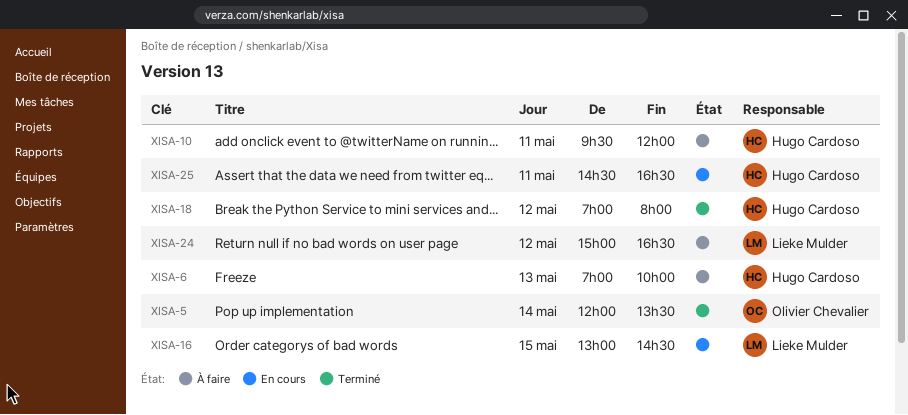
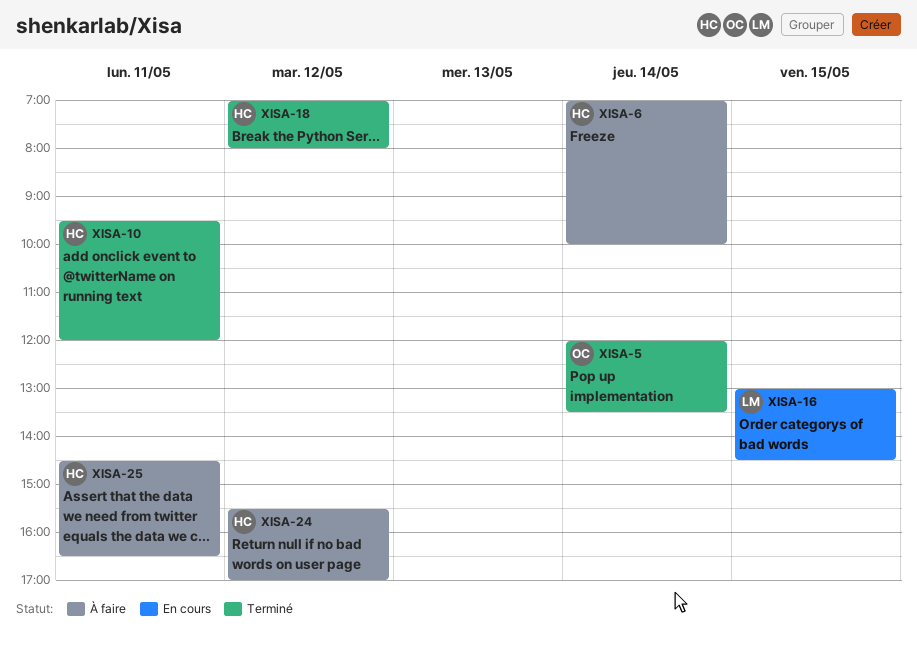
XISA-6, day: May 13 -> May 14
XISA-10, status: À faire -> Terminé
XISA-24, owner: Lieke Mulder -> Hugo Cardoso
XISA-24, begins: 15:00 -> 15:30
XISA-24, ends: 16:30 -> 17:00
XISA-25, status: En cours -> À faire

